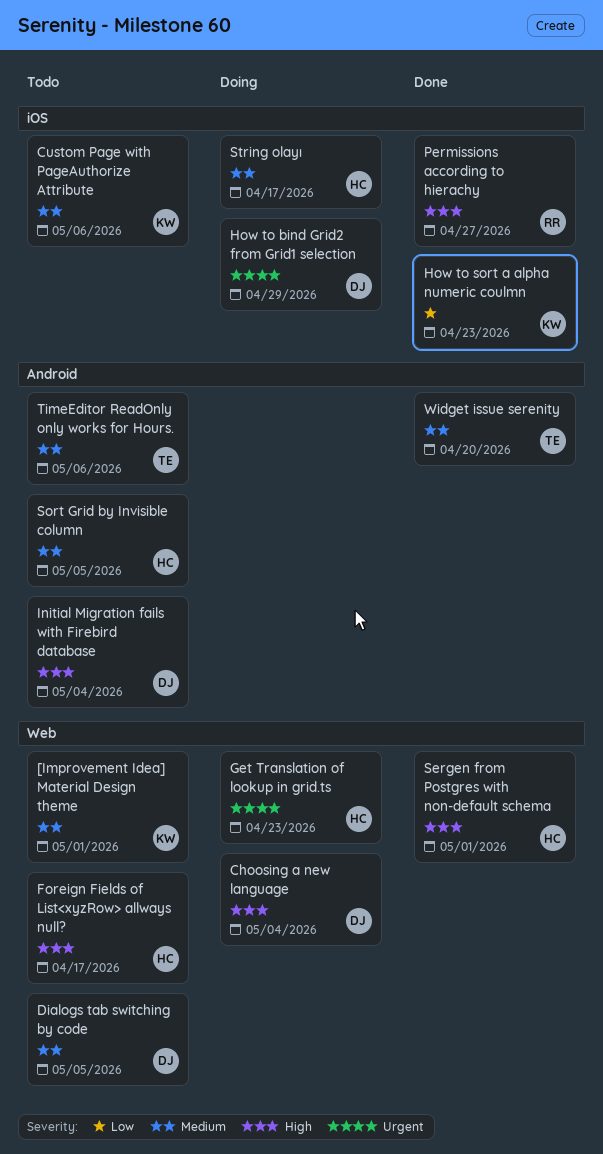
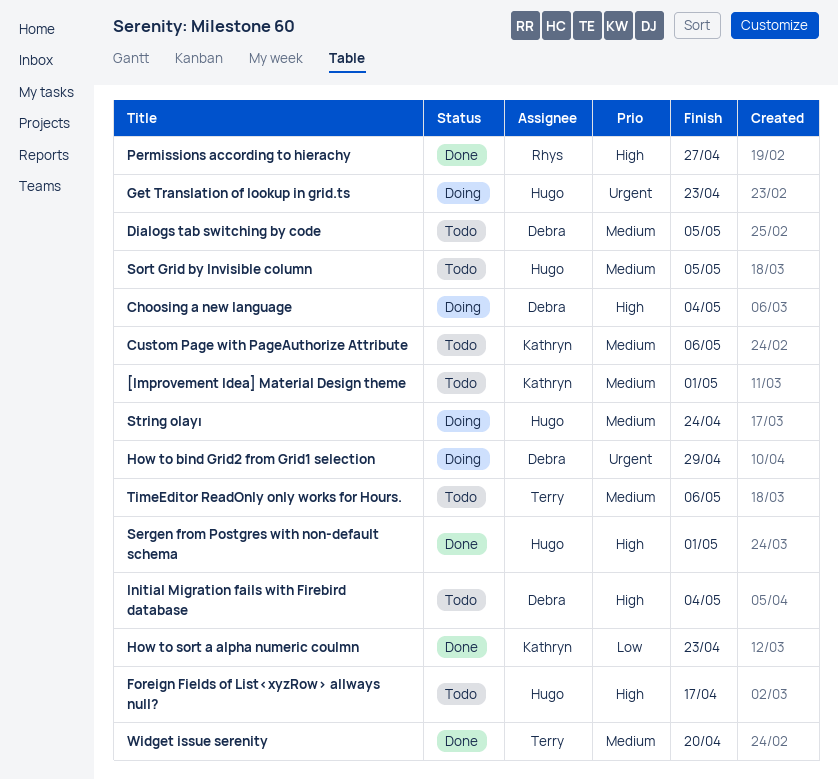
String olayı, due: Apr 17 -> Apr 24

